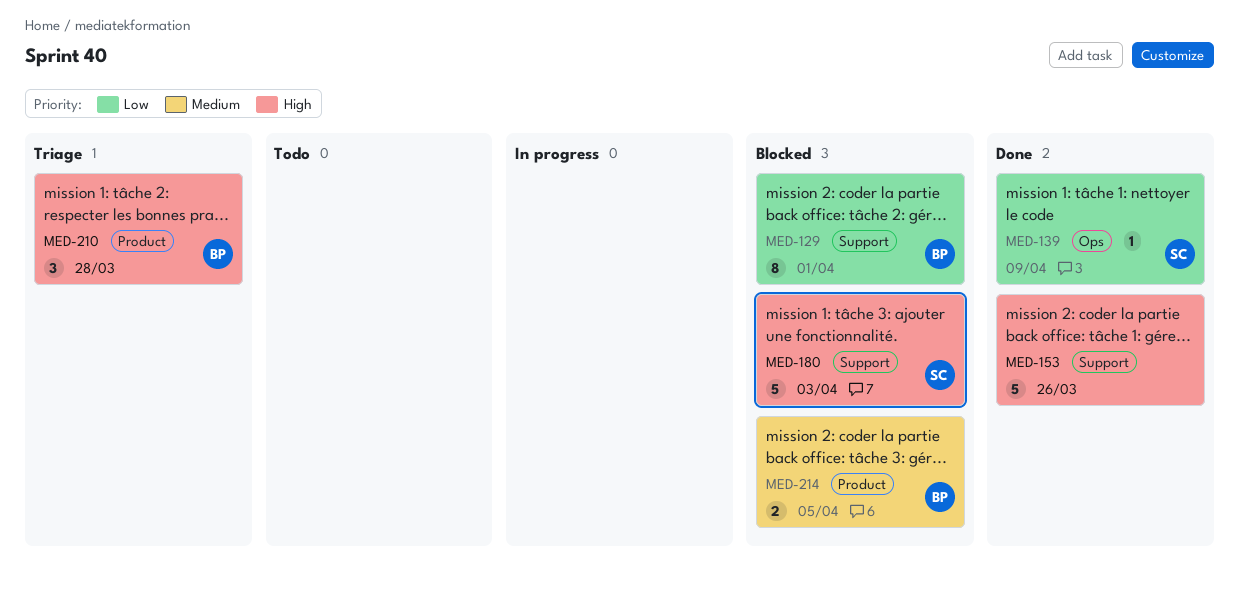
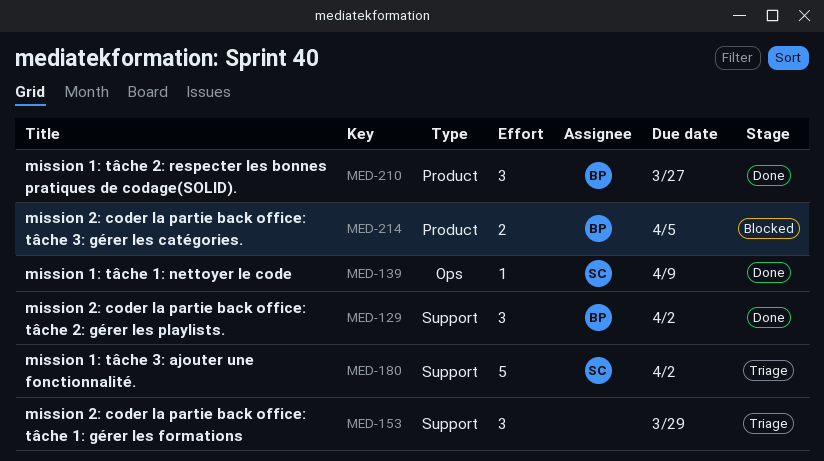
MED-129, status: Blocked -> Done
MED-129, estimate: 8 -> 3
MED-129, due: Apr 1 -> Apr 2
MED-153, status: Done -> Triage
MED-153, estimate: 5 -> 3
MED-153, due: Mar 26 -> Mar 29
MED-180, status: Blocked -> Triage
MED-180, due: Apr 3 -> Apr 2
MED-210, status: Triage -> Done
MED-210, due: Mar 28 -> Mar 27

